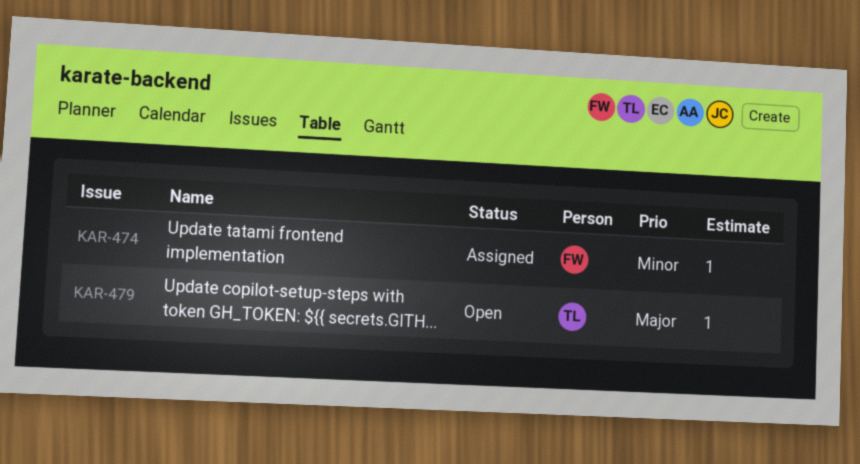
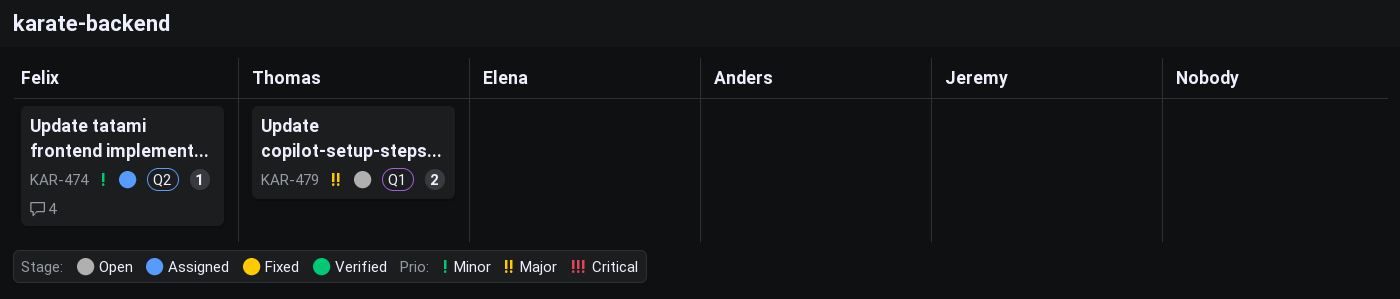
KAR-479, estimate: 1 -> 2

